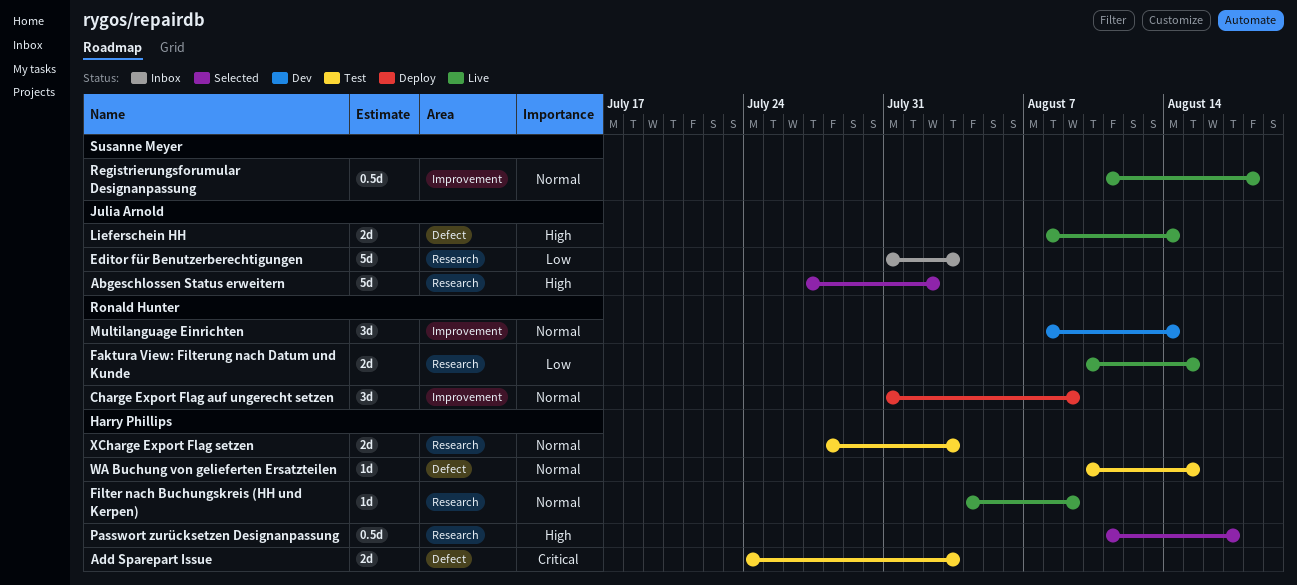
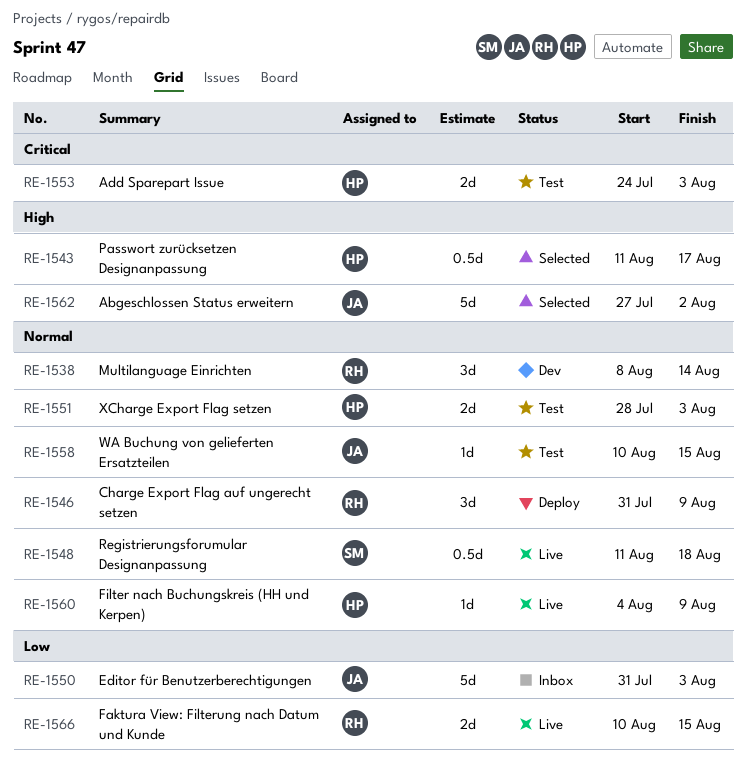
Lieferschein HH: present -> none
WA Buchung von gelieferten Ersatzteilen, owner: Harry Phillips -> Julia Arnold

